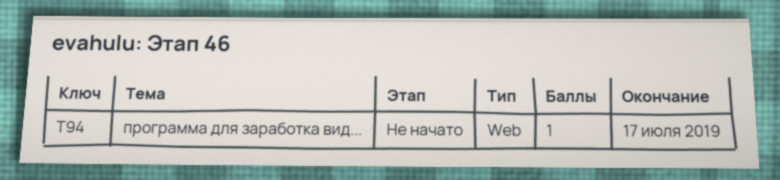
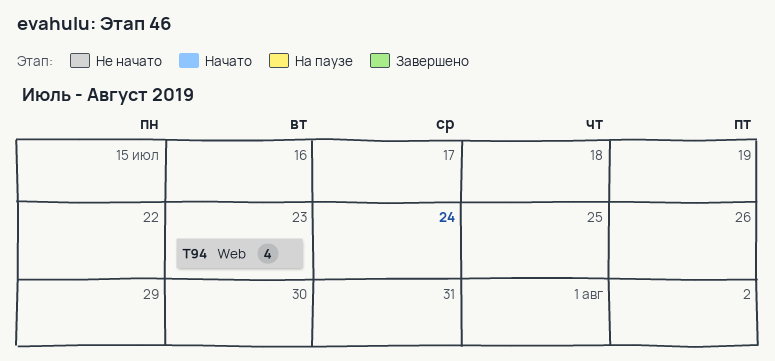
T94, estimate: 1 -> 4
T94, due: Jul 17 -> Jul 23

